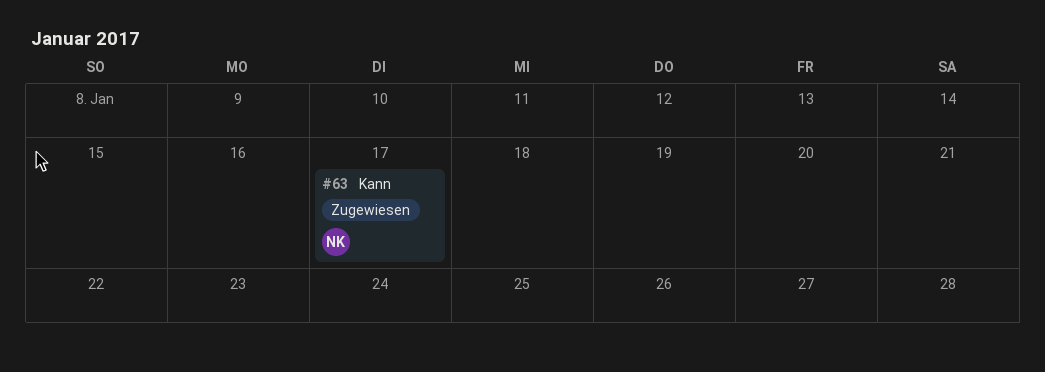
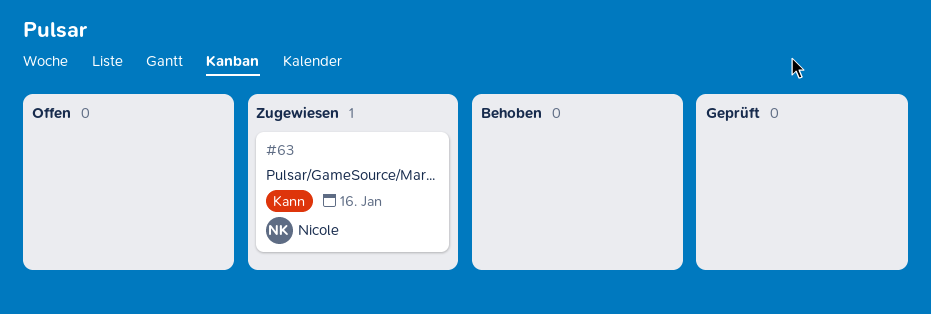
#63, due: Jan 17 -> Jan 16

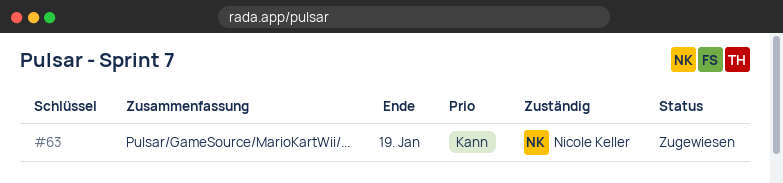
#63, due: Jan 16 -> Jan 19

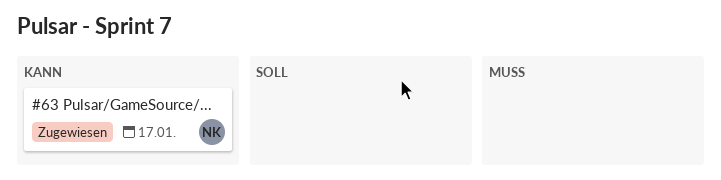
#63, due: Jan 19 -> Jan 17

